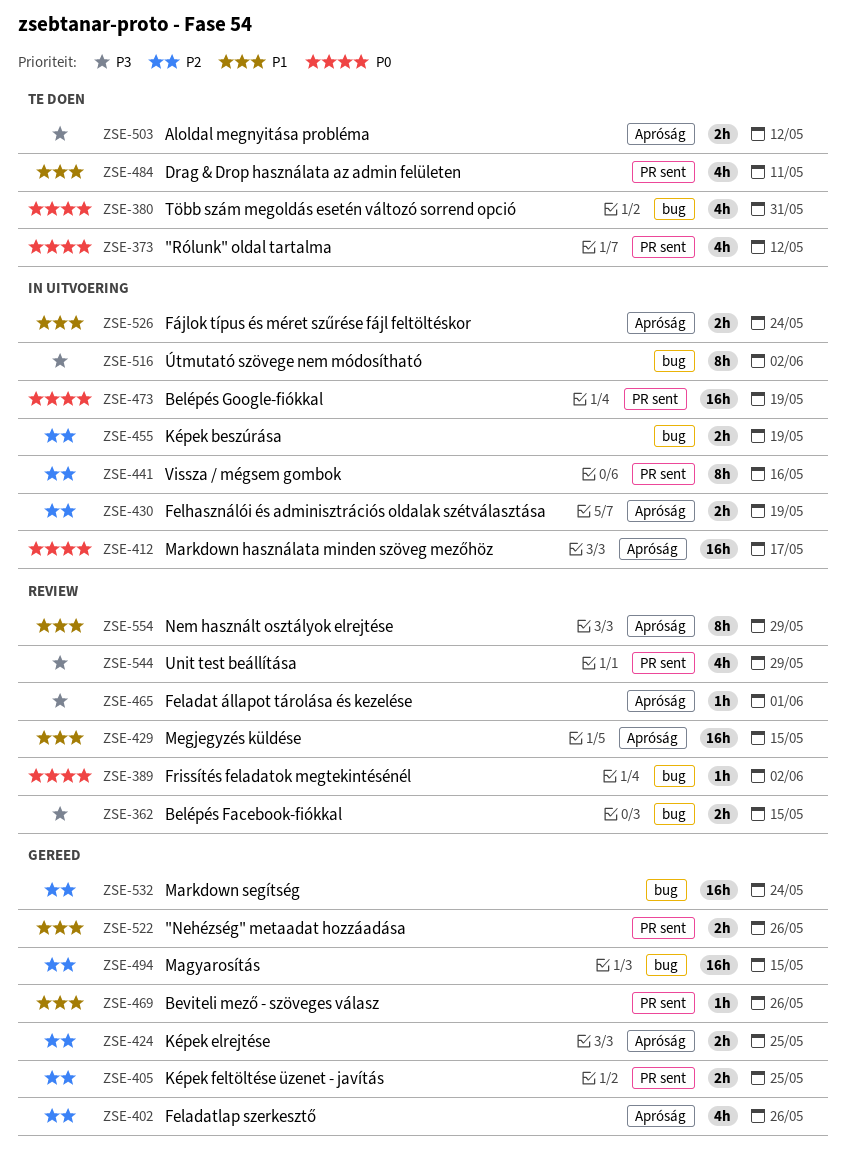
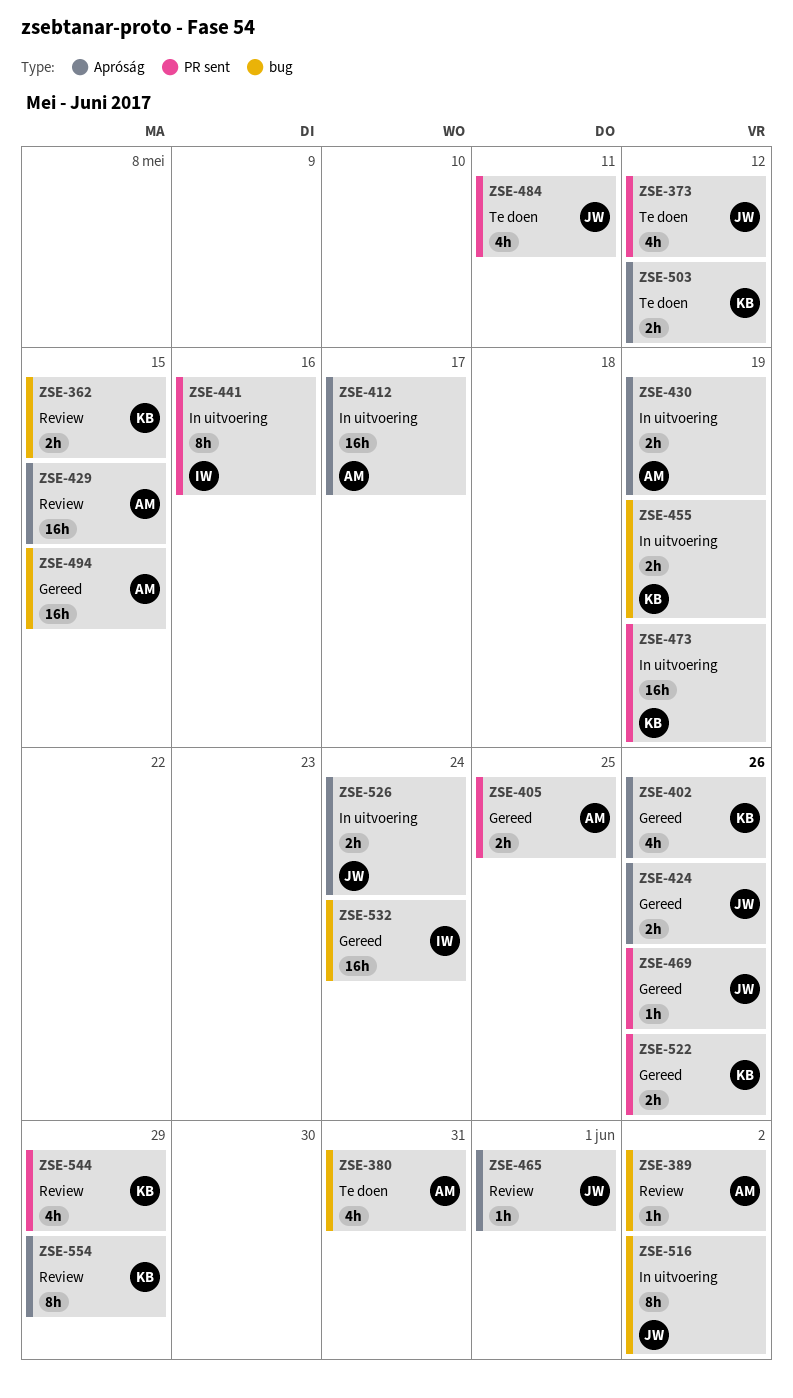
ZSE-424, due: May 25 -> May 26

